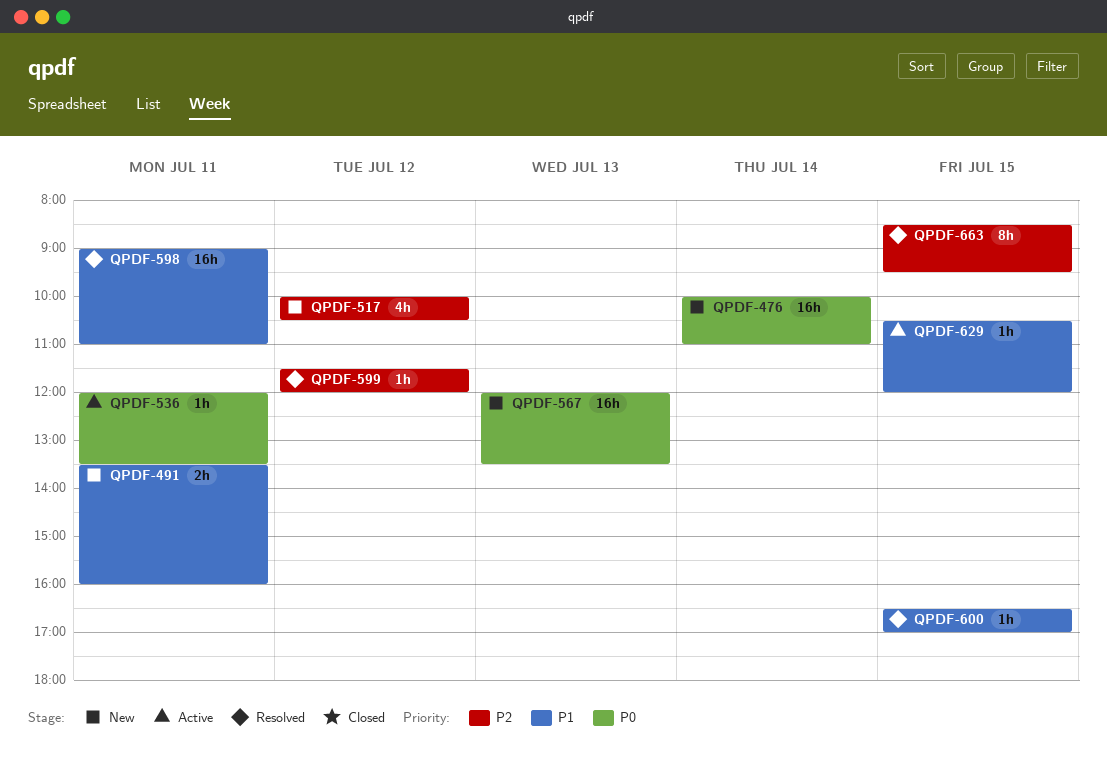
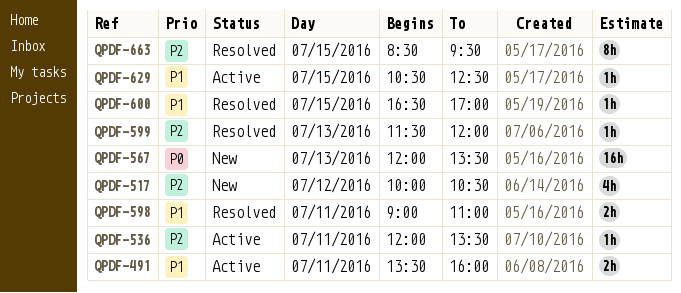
QPDF-476: present -> none
QPDF-491, status: New -> Active
QPDF-536, priority: P0 -> P2
QPDF-598, estimate: 16h -> 2h
QPDF-599, day: Jul 12 -> Jul 13
QPDF-629, ends: 12:00 -> 12:30

